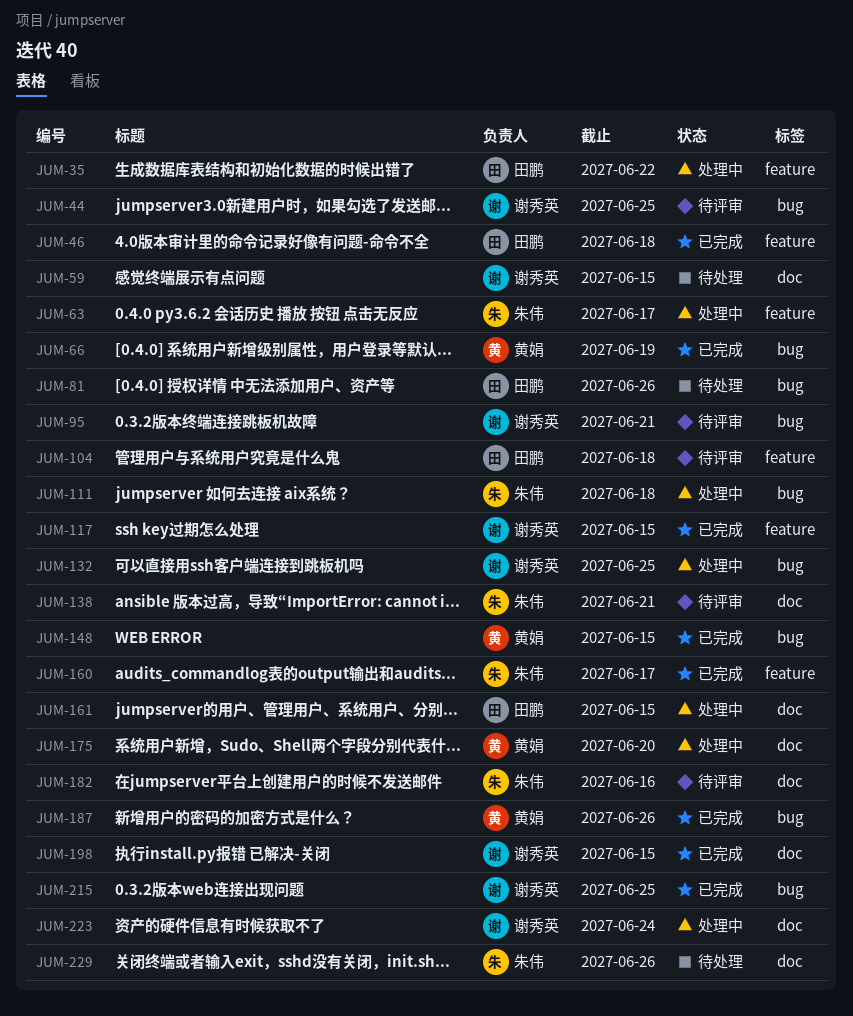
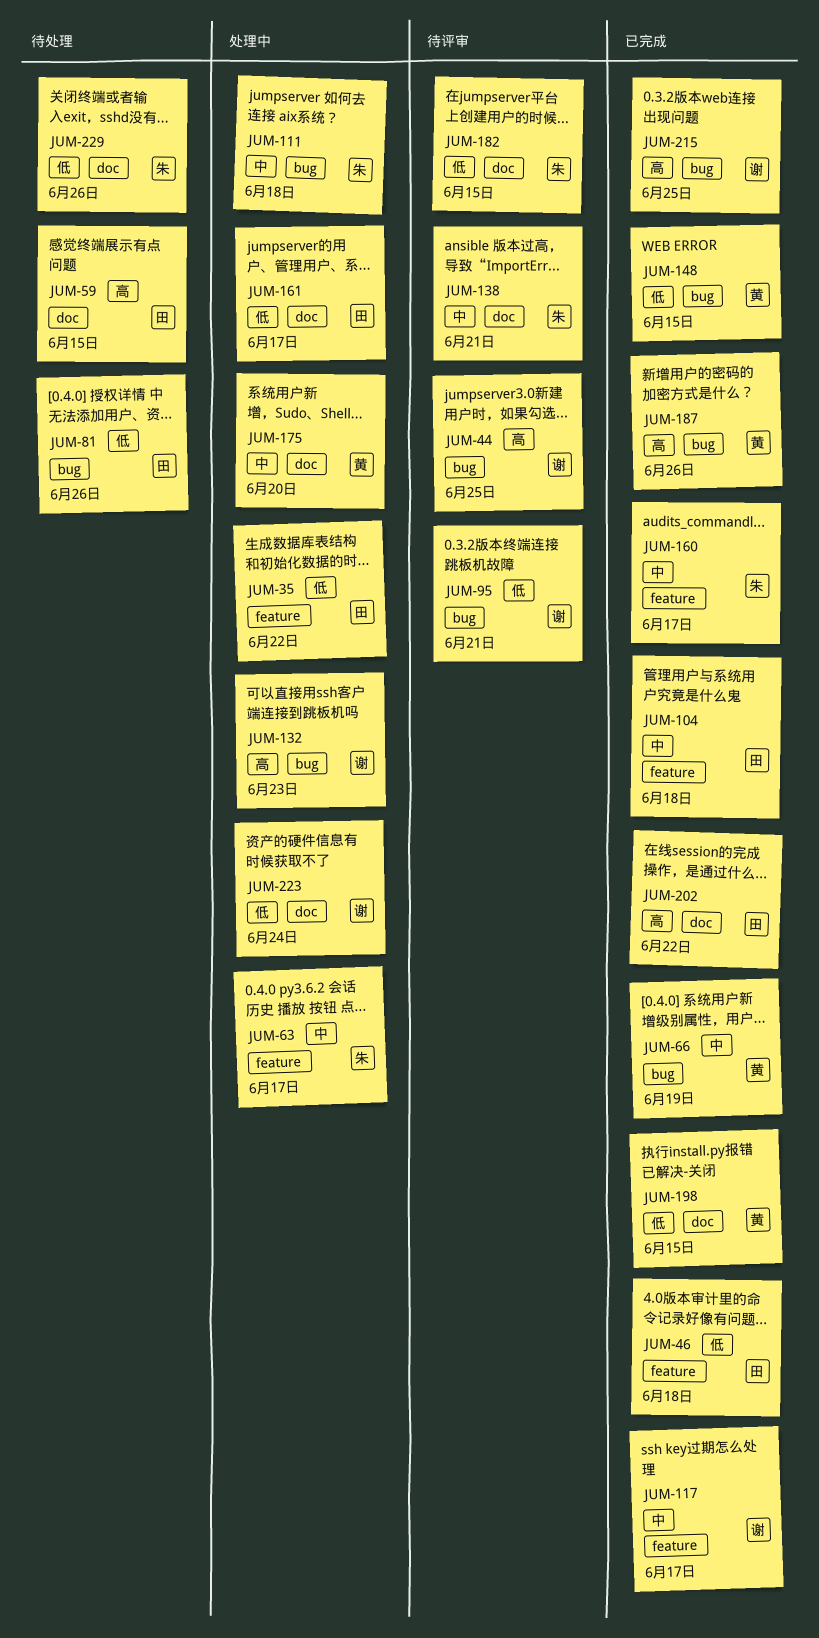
JUM-59, owner: 谢秀英 -> 田鹏
JUM-104, status: 待评审 -> 已完成
JUM-117, due: Jun 15 -> Jun 17
JUM-132, due: Jun 25 -> Jun 23
JUM-161, due: Jun 15 -> Jun 17
JUM-182, due: Jun 16 -> Jun 15
JUM-198, owner: 谢秀英 -> 黄娟
JUM-202: none -> present

